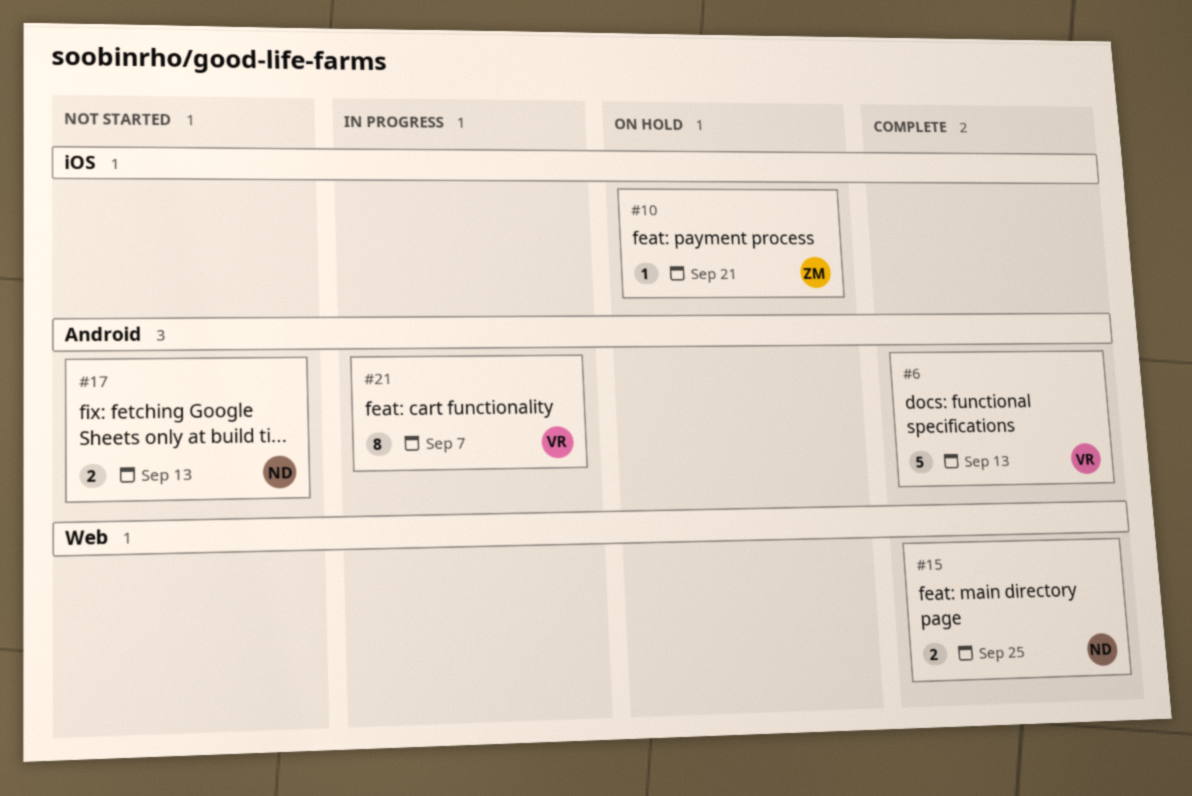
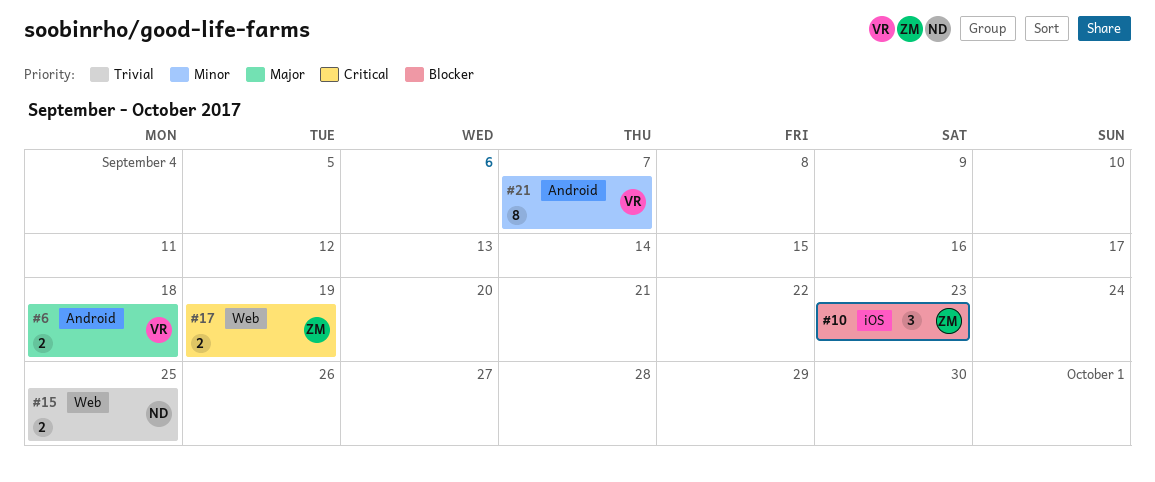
#6, estimate: 5 -> 2
#6, due: Sep 13 -> Sep 18
#10, estimate: 1 -> 3
#10, due: Sep 21 -> Sep 23
#17, owner: ND -> ZM
#17, label: Android -> Web
#17, due: Sep 13 -> Sep 19

